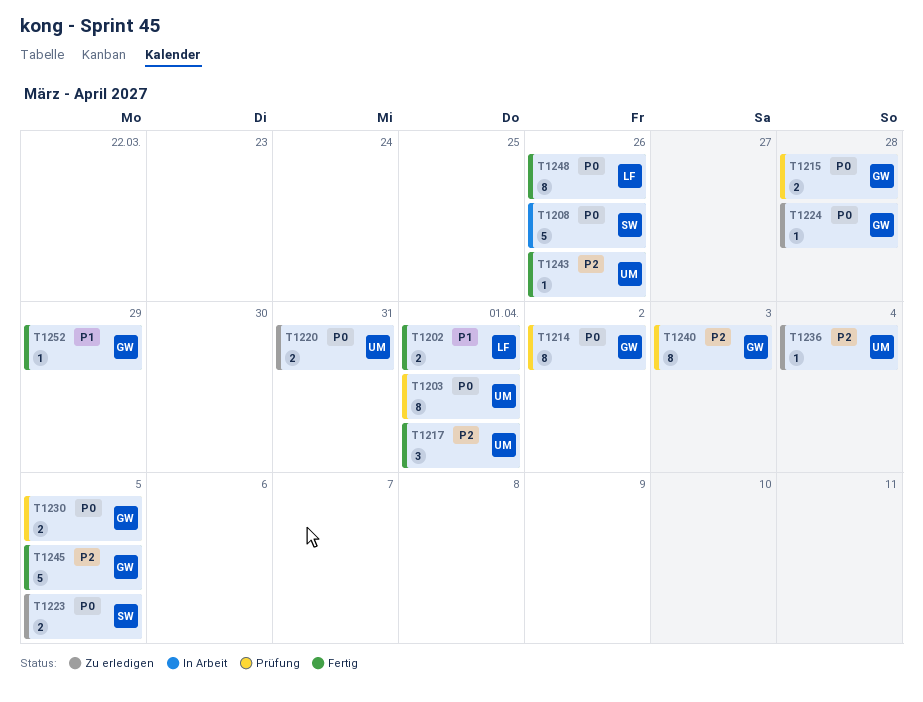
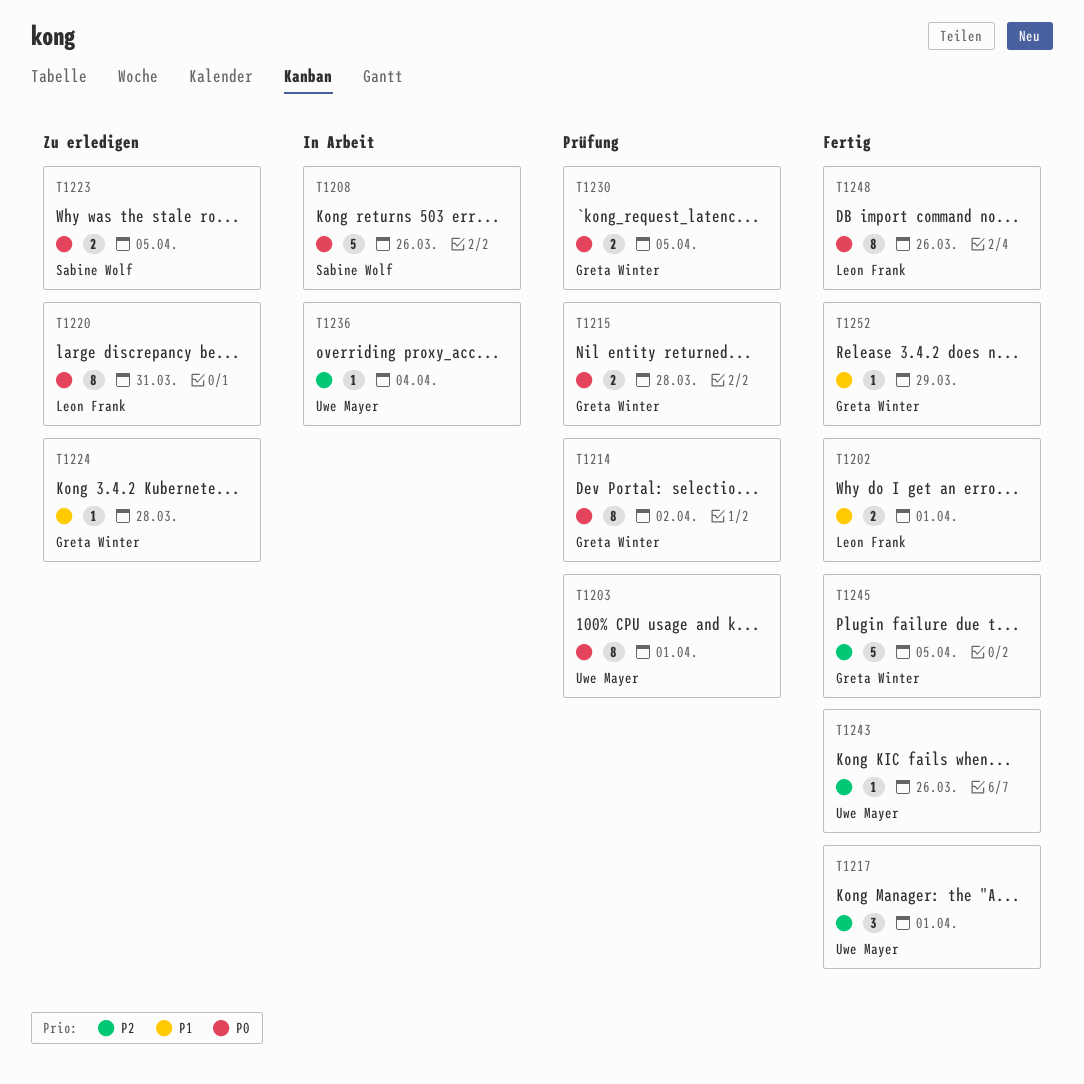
T1220, owner: Uwe Mayer -> Leon Frank
T1220, estimate: 2 -> 8
T1224, priority: P0 -> P1
T1236, status: Zu erledigen -> In Arbeit
T1240: present -> none

